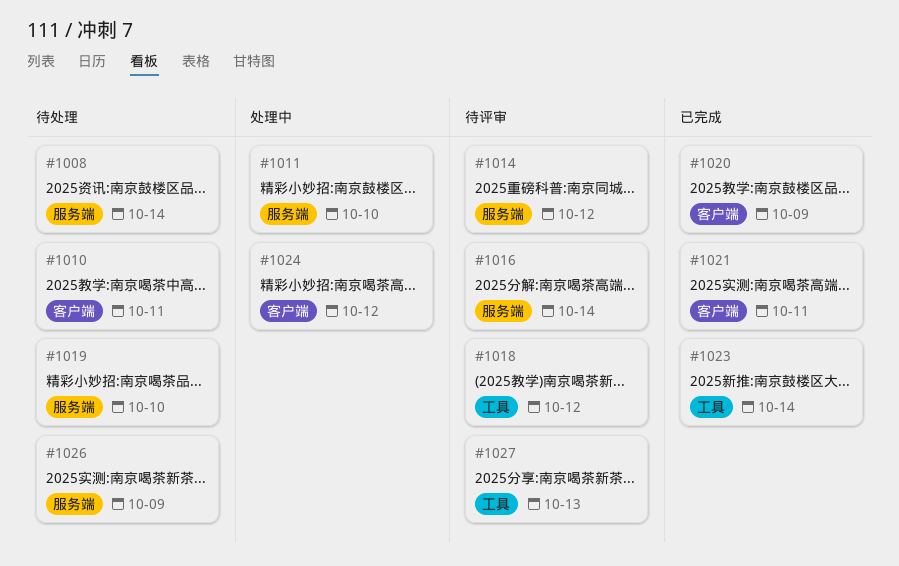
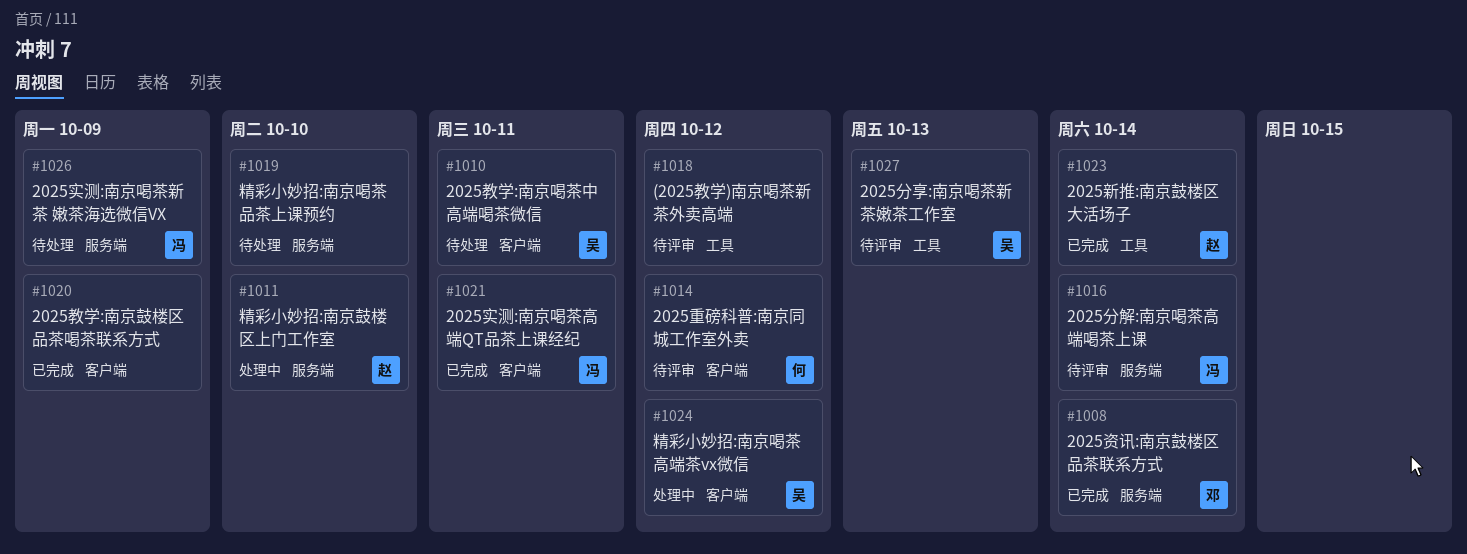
#1008, status: 待处理 -> 已完成
#1014, label: 服务端 -> 客户端

